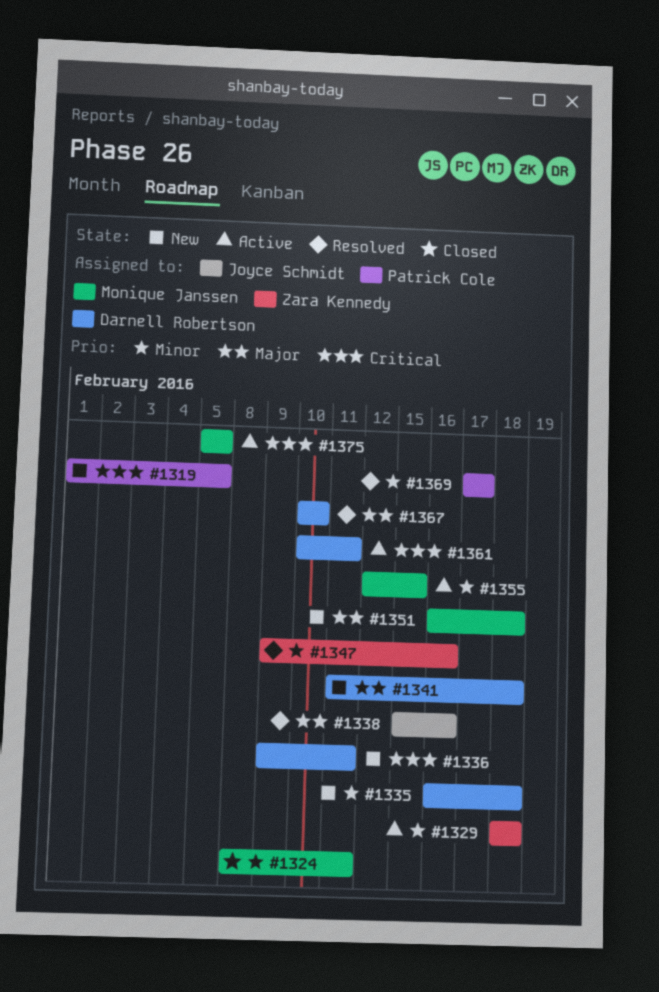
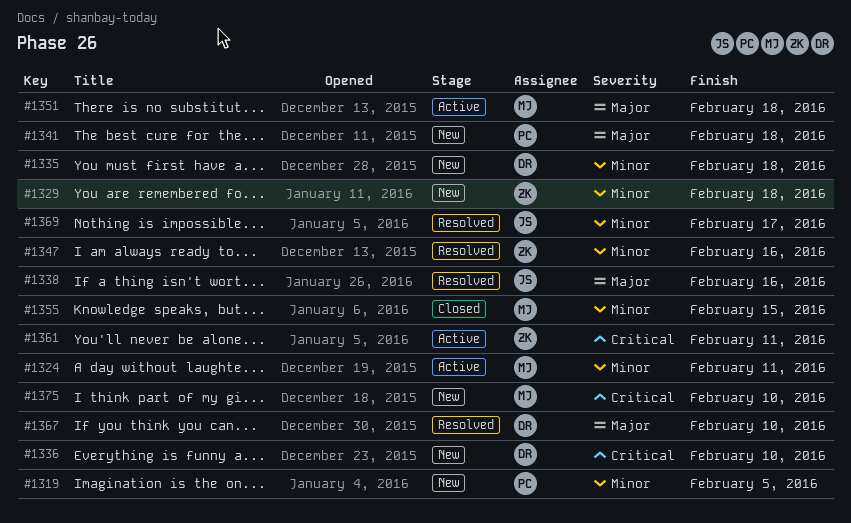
#1319, priority: Critical -> Minor
#1324, status: Closed -> Active
#1329, status: Active -> New
#1336, due: Feb 11 -> Feb 10
#1341, owner: Darnell Robertson -> Patrick Cole
#1351, status: New -> Active
#1355, status: Active -> Closed
#1361, owner: Darnell Robertson -> Zara Kennedy
#1369, owner: Patrick Cole -> Joyce Schmidt
#1375, status: Active -> New
#1375, due: Feb 5 -> Feb 10

